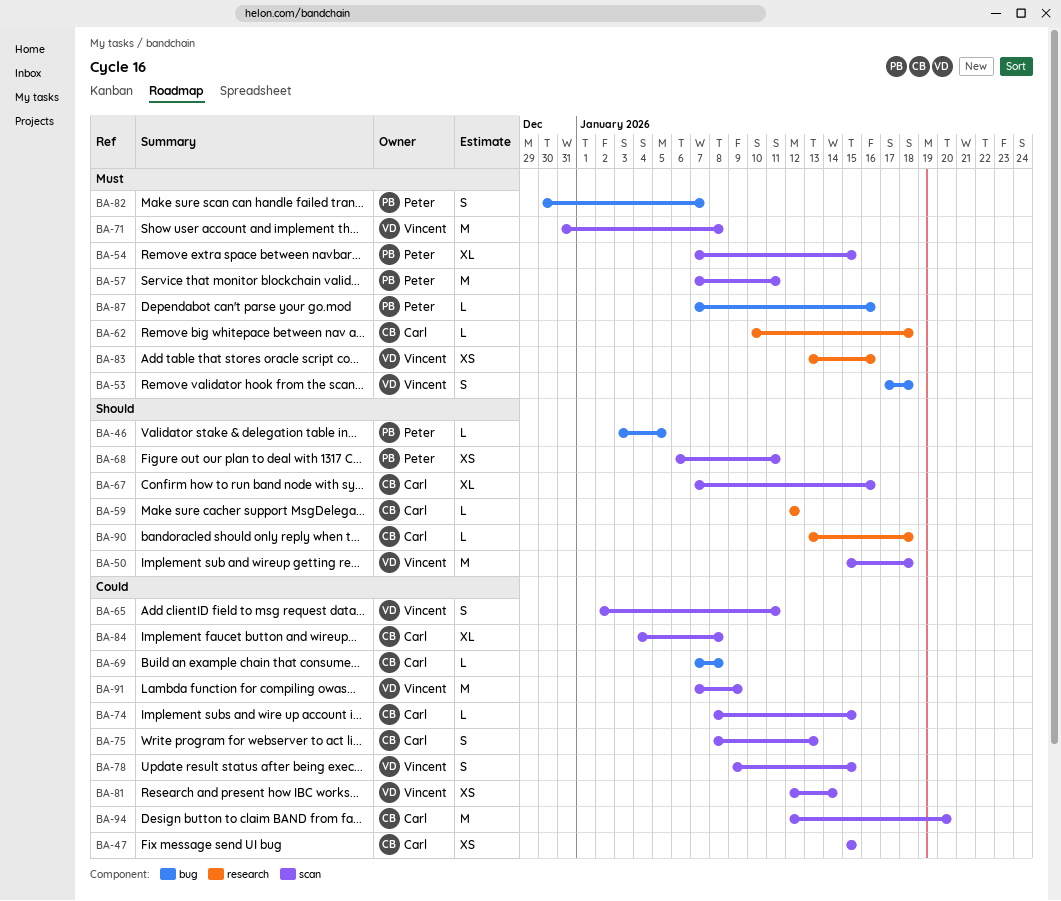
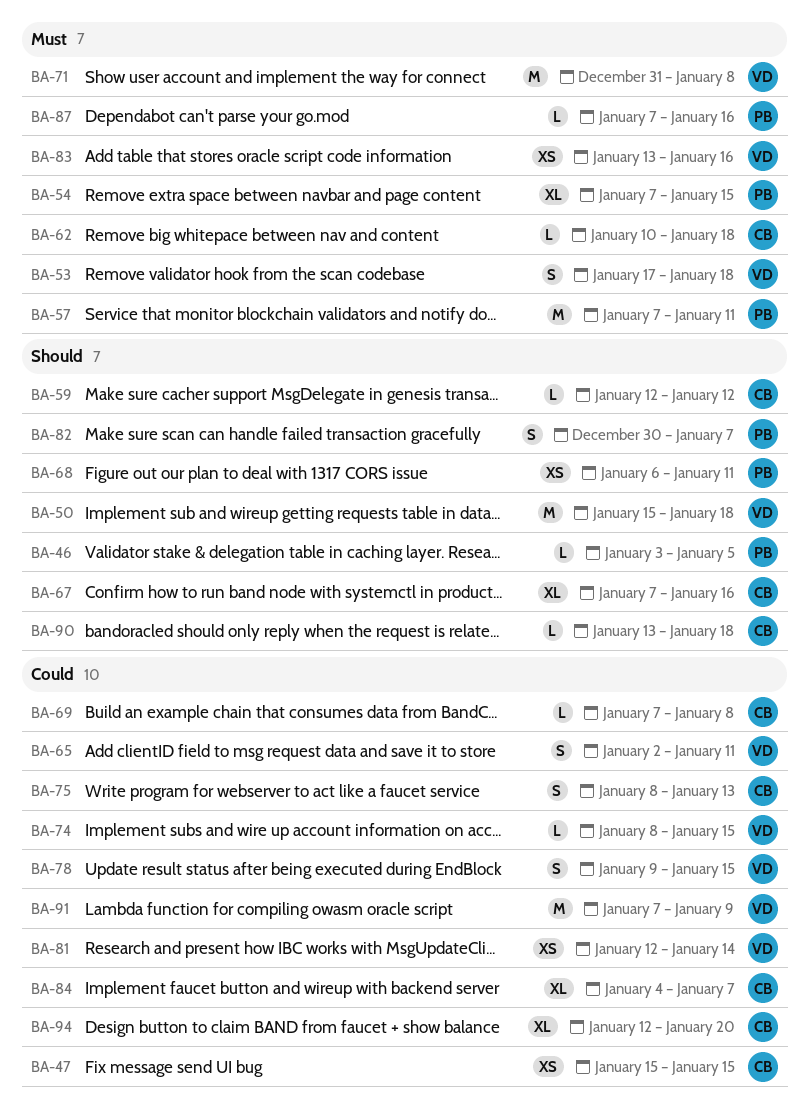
BA-74, owner: Carl -> Vincent
BA-82, priority: Must -> Should
BA-84, due: Jan 8 -> Jan 7
BA-94, estimate: M -> XL

